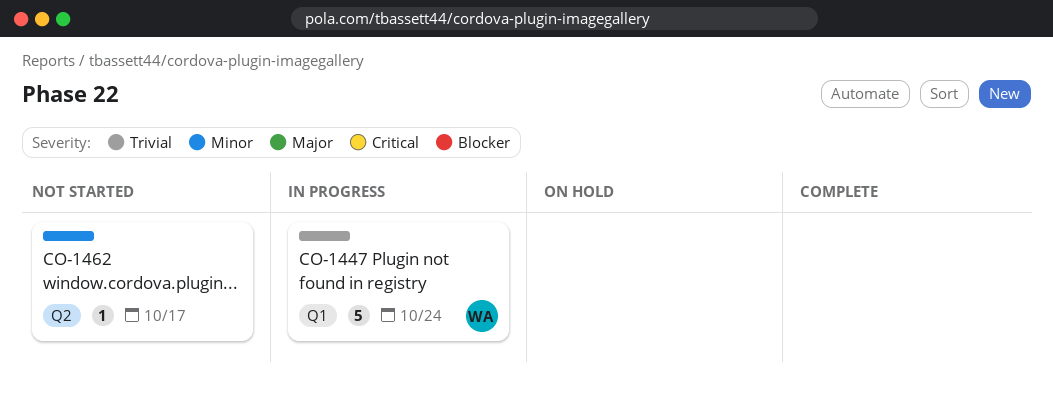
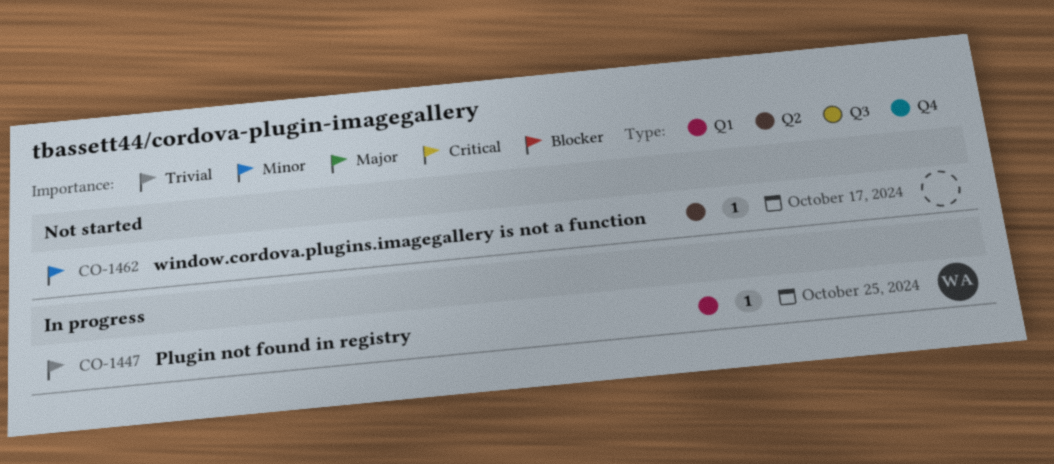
CO-1447, estimate: 5 -> 1
CO-1447, due: Oct 24 -> Oct 25

